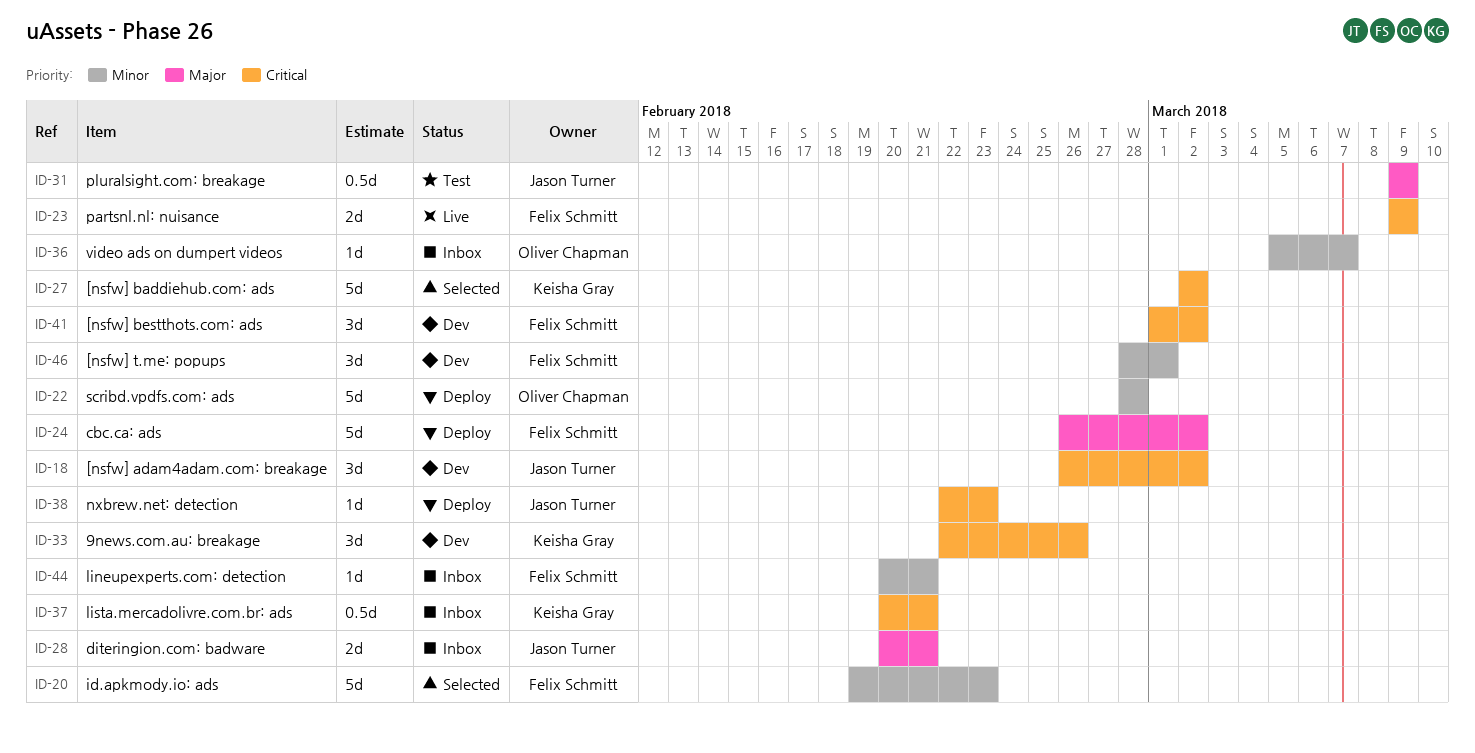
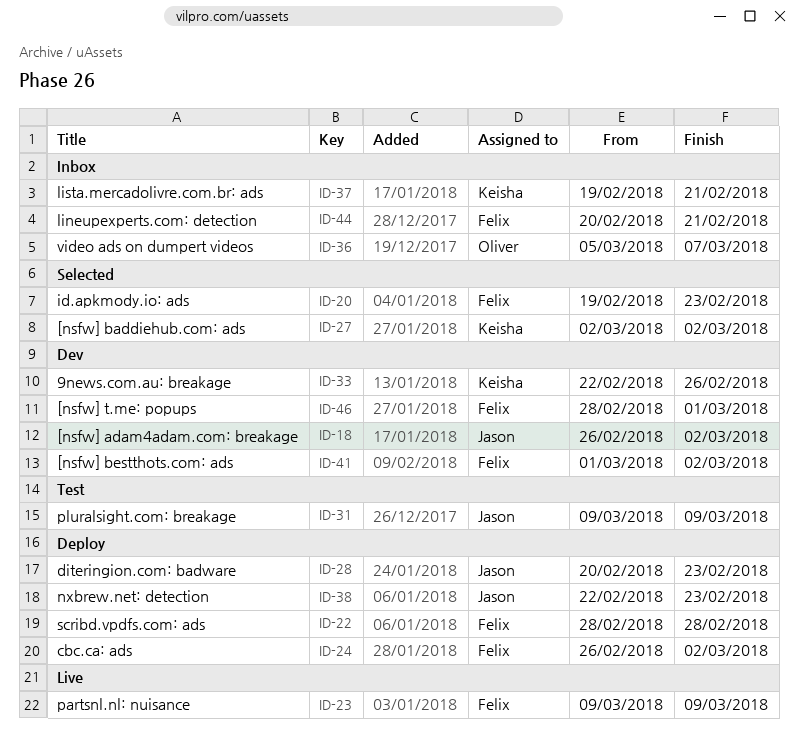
ID-22, owner: Oliver Chapman -> Felix Schmitt
ID-28, status: Inbox -> Deploy
ID-28, due: Feb 21 -> Feb 23
ID-37, start: Feb 20 -> Feb 19

